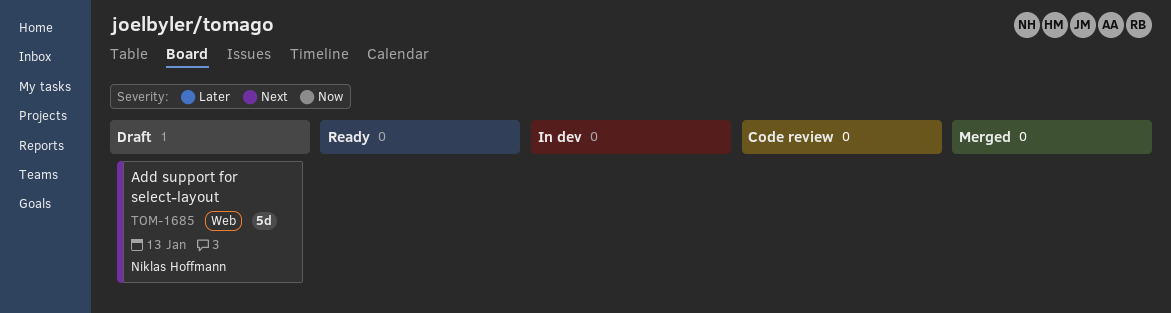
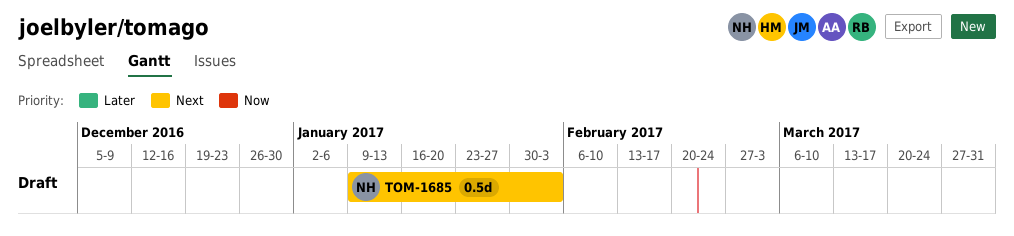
TOM-1685, estimate: 5d -> 0.5d
TOM-1685, due: Jan 13 -> Feb 3

